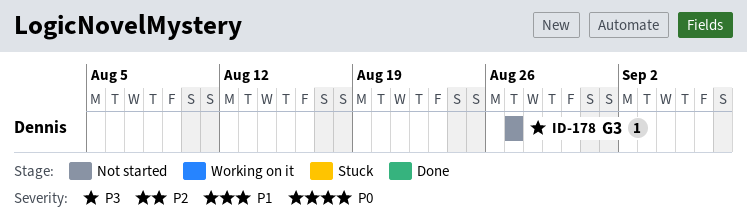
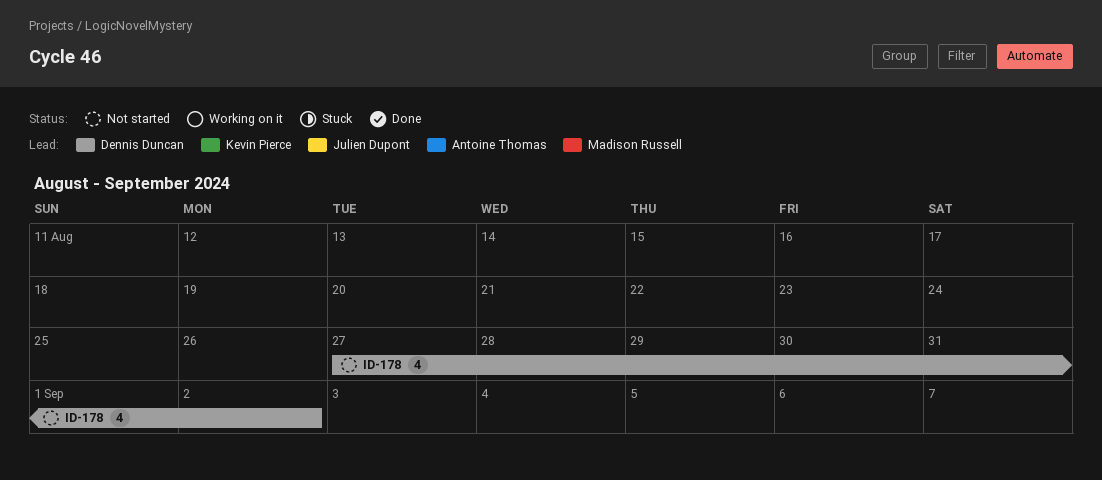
ID-178, estimate: 1 -> 4
ID-178, due: Aug 27 -> Sep 2

